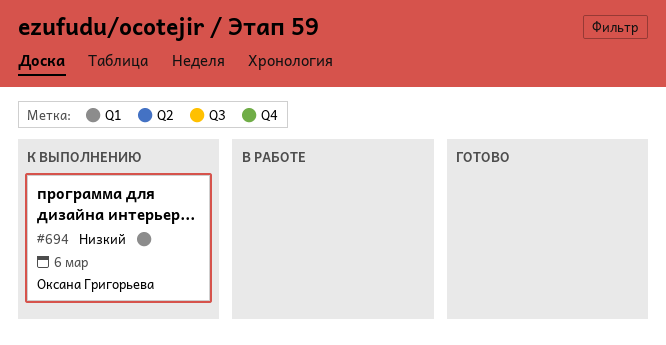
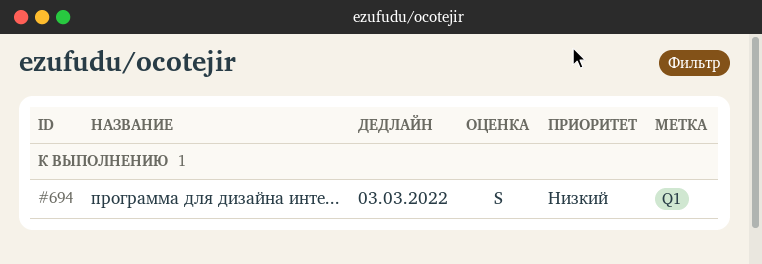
#694, due: Mar 6 -> Mar 3

